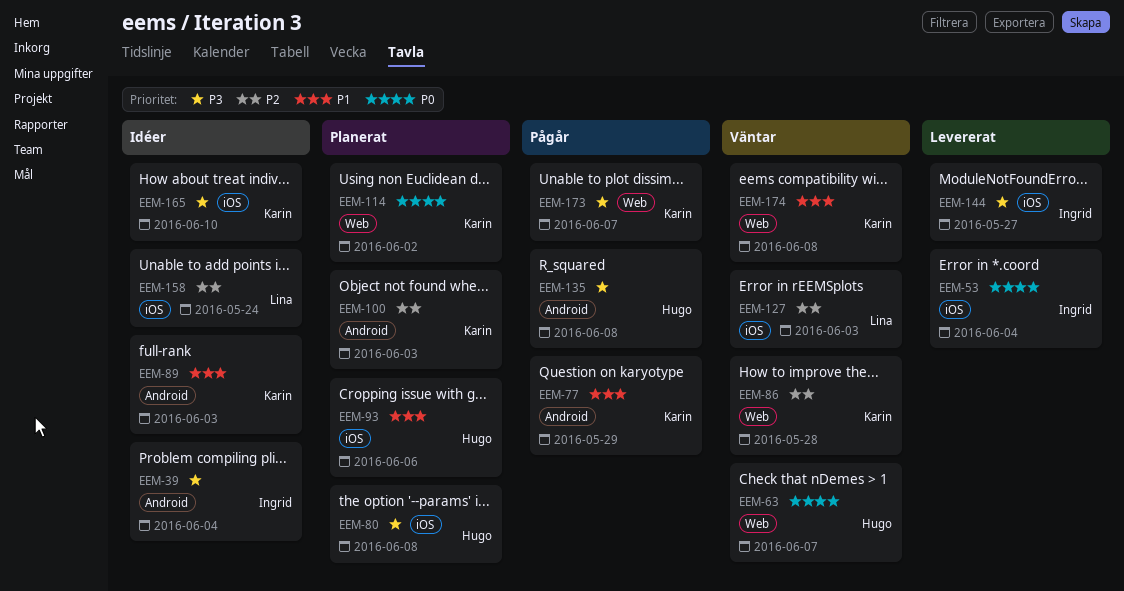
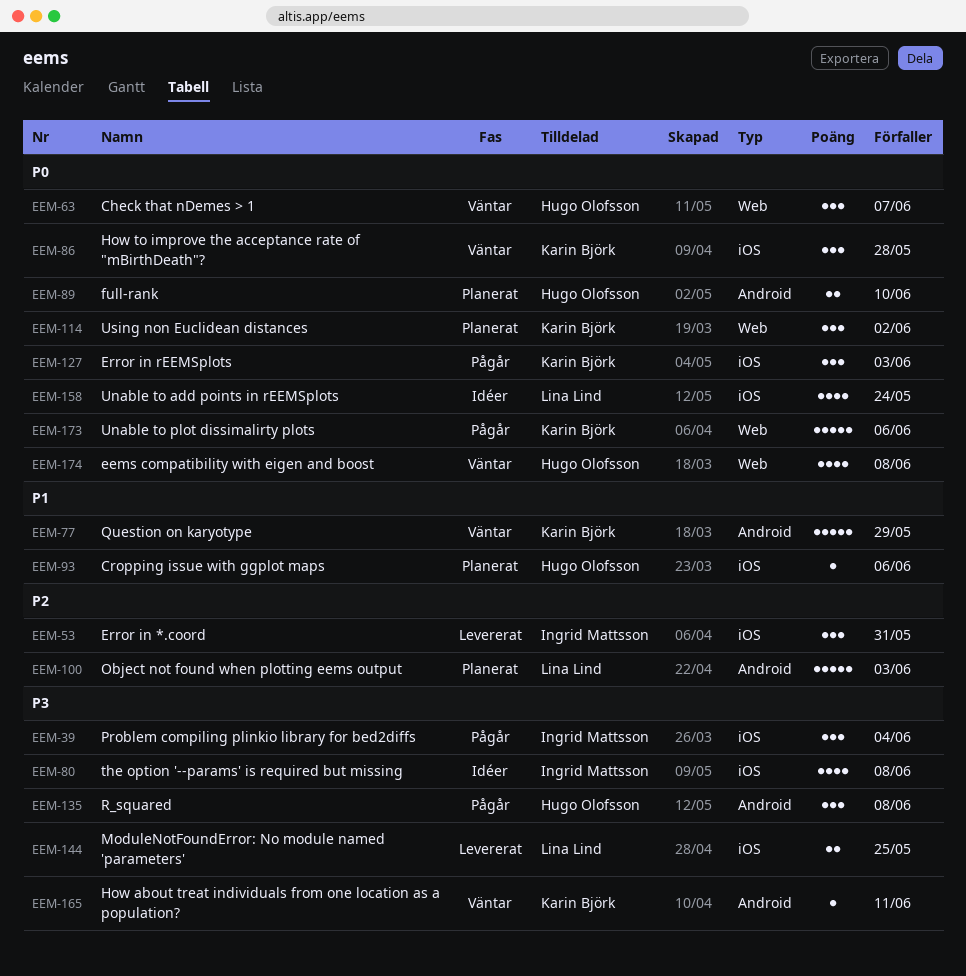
EEM-39, status: Idéer -> Pågår
EEM-39, label: Android -> iOS
EEM-53, priority: P0 -> P2
EEM-53, due: Jun 4 -> May 31
EEM-77, status: Pågår -> Väntar
EEM-80, status: Planerat -> Idéer
EEM-80, owner: Hugo Olofsson -> Ingrid Mattsson
EEM-86, priority: P2 -> P0
EEM-86, label: Web -> iOS
EEM-89, status: Idéer -> Planerat
EEM-89, owner: Karin Björk -> Hugo Olofsson
EEM-89, priority: P1 -> P0
EEM-89, due: Jun 3 -> Jun 10
EEM-100, owner: Karin Björk -> Lina Lind
EEM-127, status: Väntar -> Pågår
EEM-127, owner: Lina Lind -> Karin Björk
EEM-127, priority: P2 -> P0
EEM-144, owner: Ingrid Mattsson -> Lina Lind
EEM-144, due: May 27 -> May 25
EEM-158, priority: P2 -> P0
EEM-165, status: Idéer -> Väntar
EEM-165, label: iOS -> Android
EEM-165, due: Jun 10 -> Jun 11
EEM-173, priority: P3 -> P0
EEM-173, due: Jun 7 -> Jun 6
EEM-174, owner: Karin Björk -> Hugo Olofsson
EEM-174, priority: P1 -> P0

